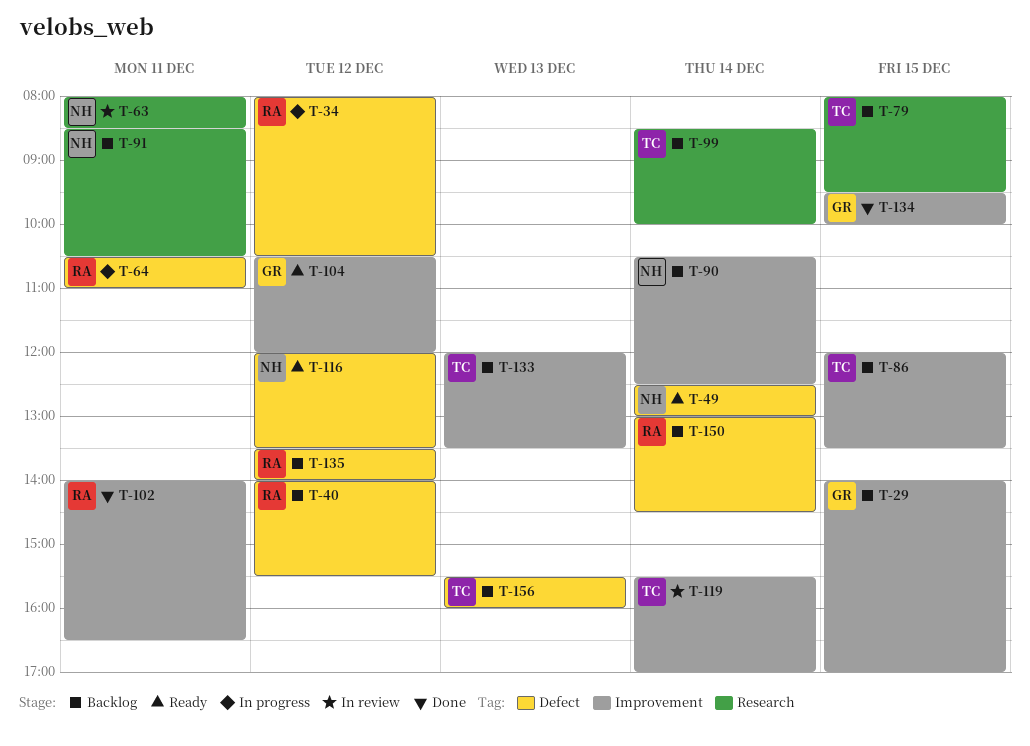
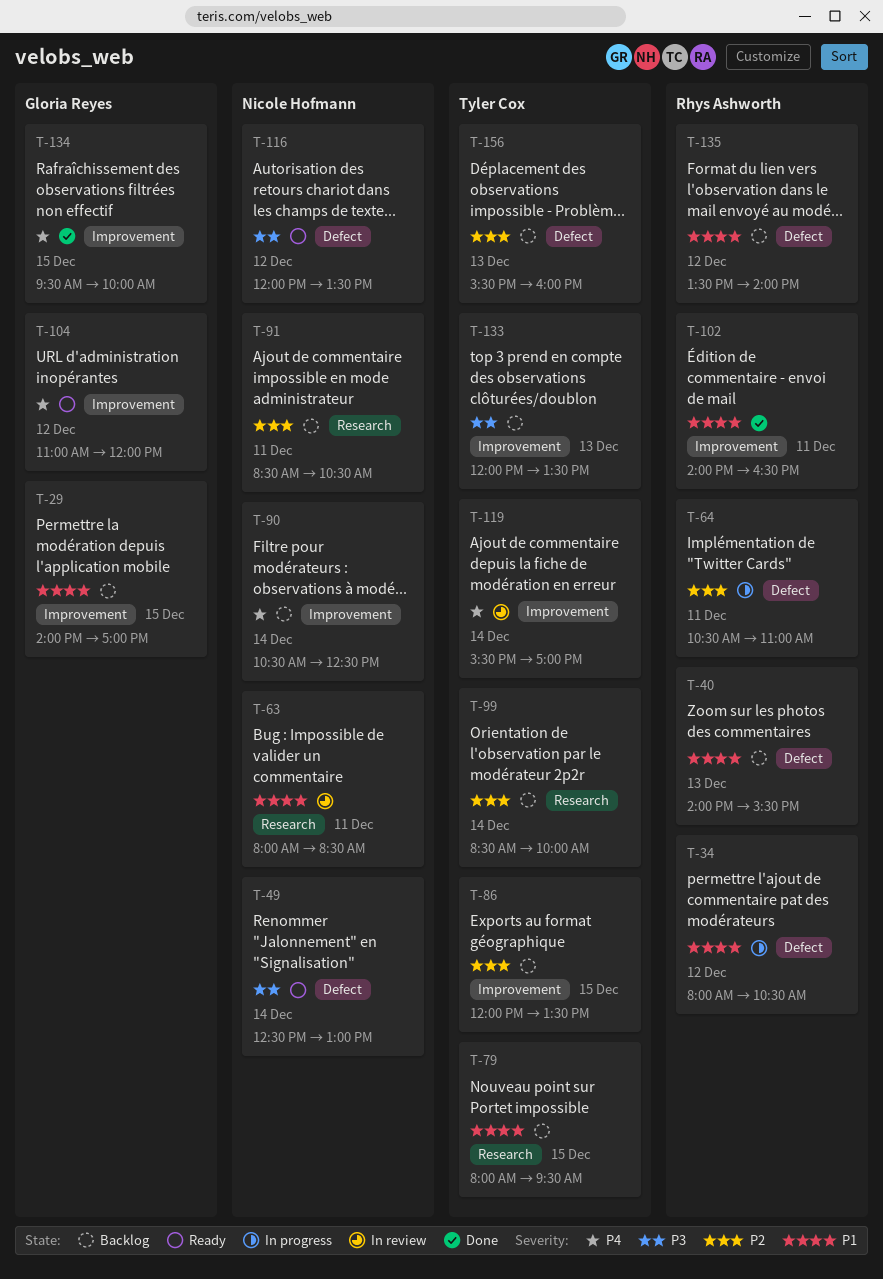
T-40, day: Dec 12 -> Dec 13
T-104, begins: 10:30 -> 11:00
T-150: present -> none

